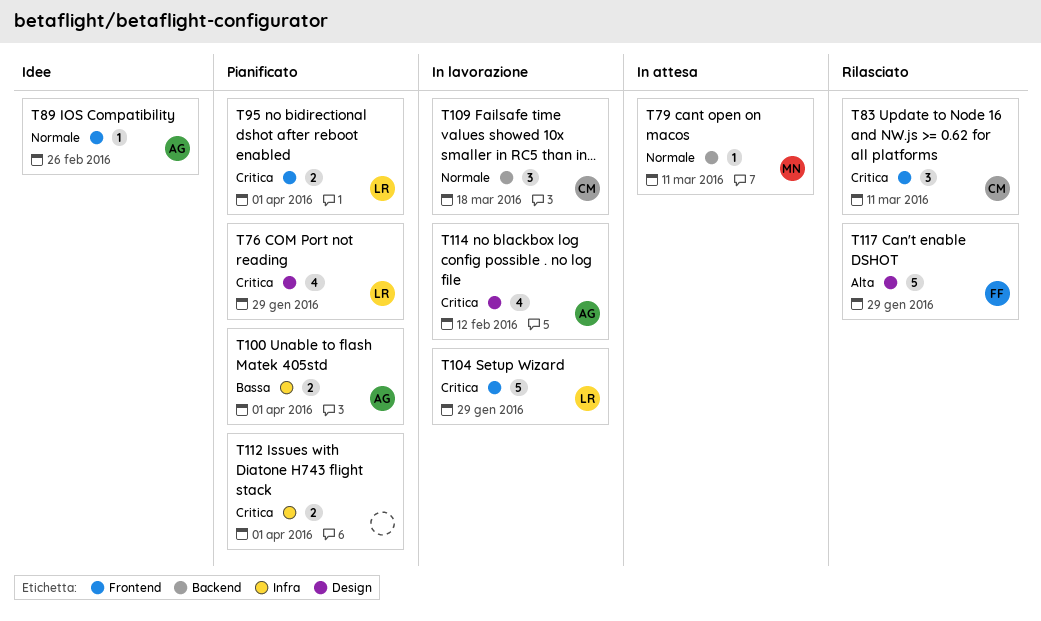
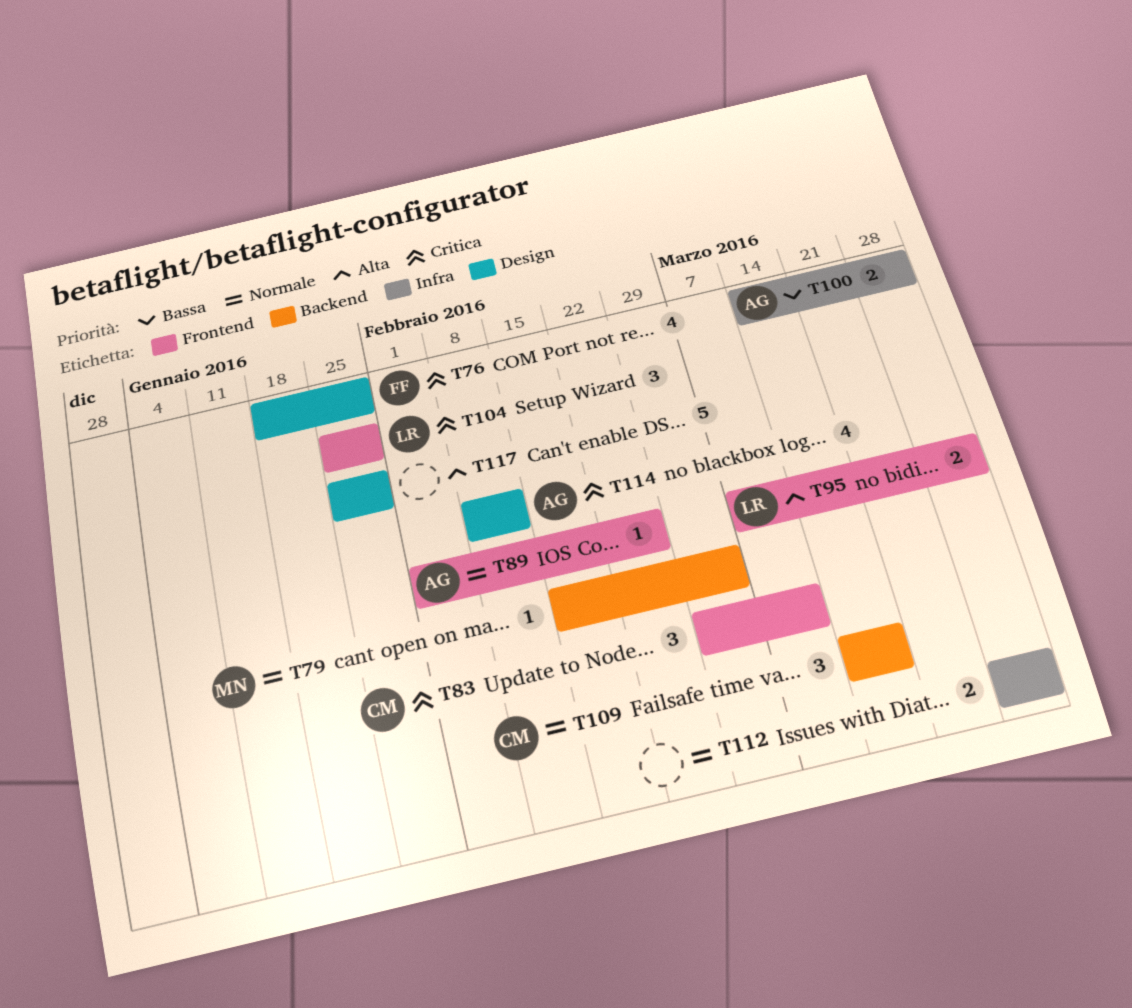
T76, owner: LR -> FF
T79, due: Mar 11 -> Mar 4
T95, priority: Critica -> Alta
T104, estimate: 5 -> 3
T112, priority: Critica -> Normale
T117, owner: FF -> none

